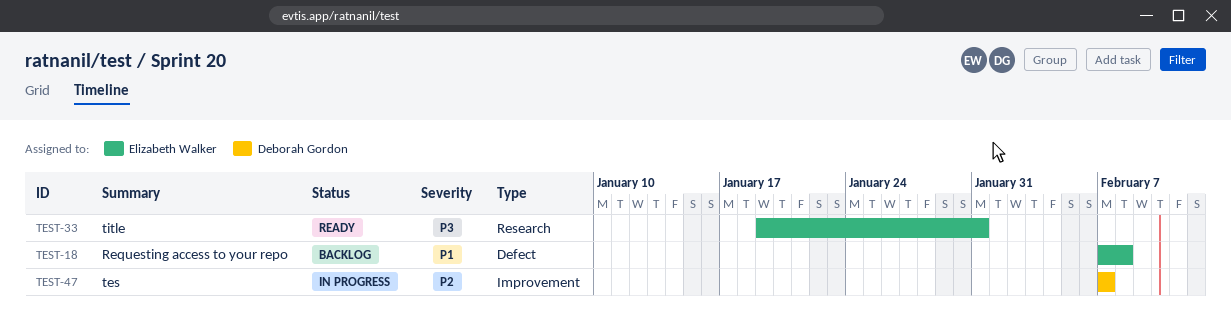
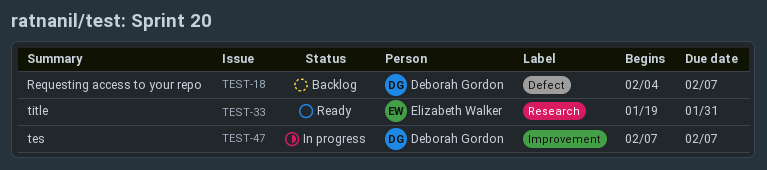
TEST-18, owner: Elizabeth Walker -> Deborah Gordon
TEST-18, start: Feb 7 -> Feb 4
TEST-18, due: Feb 8 -> Feb 7

